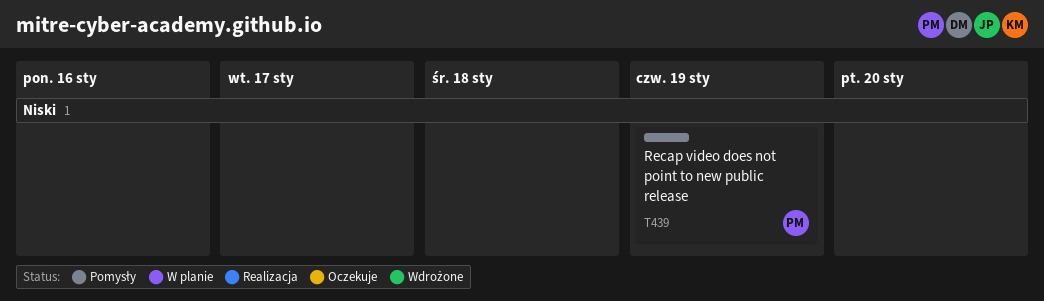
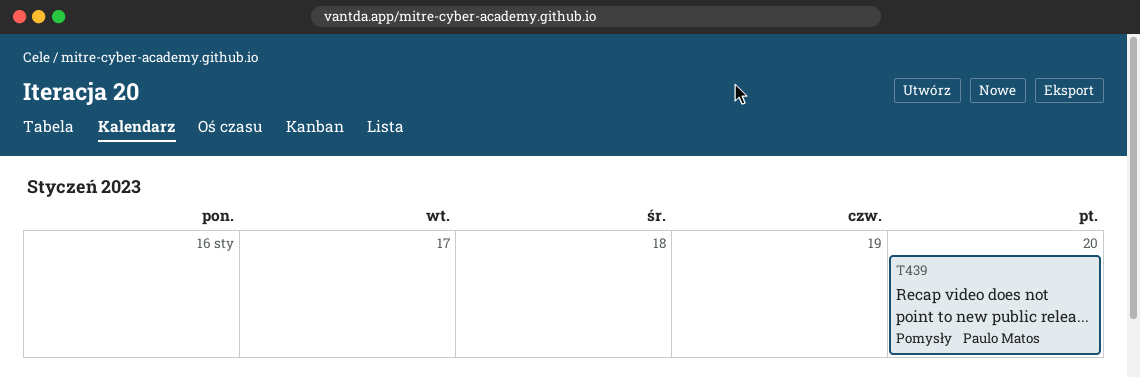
T439, due: Jan 19 -> Jan 20

